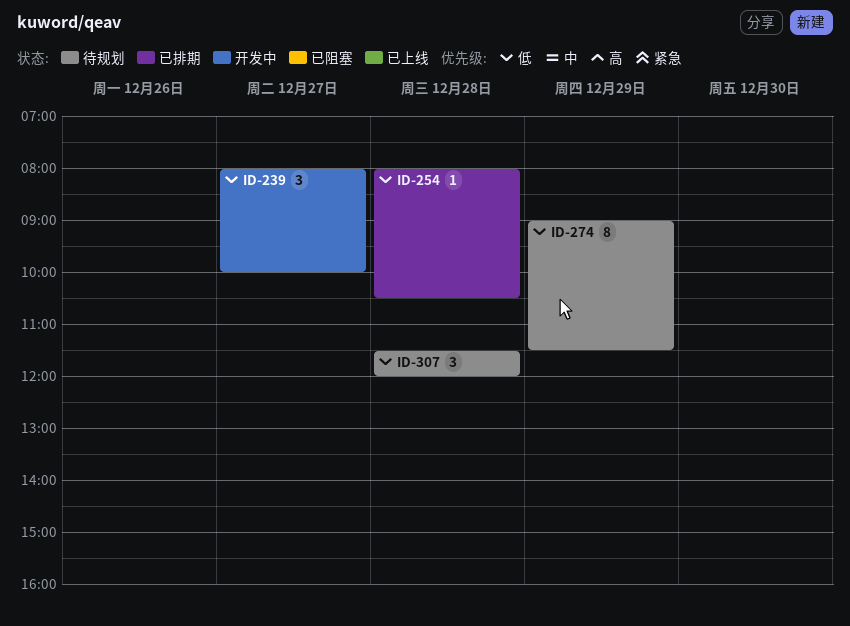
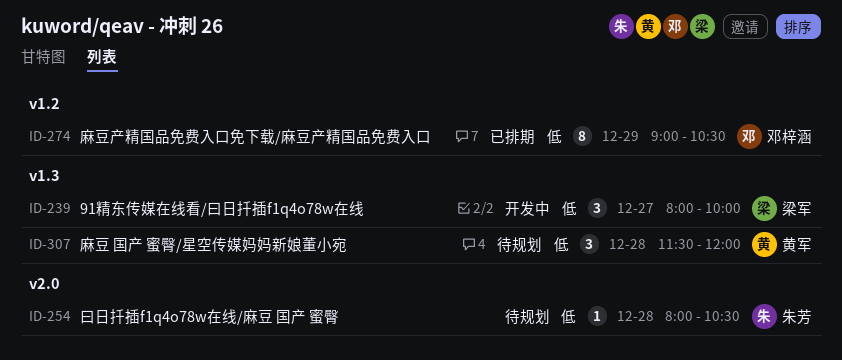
ID-254, status: 已排期 -> 待规划
ID-274, status: 待规划 -> 已排期
ID-274, ends: 11:30 -> 10:30

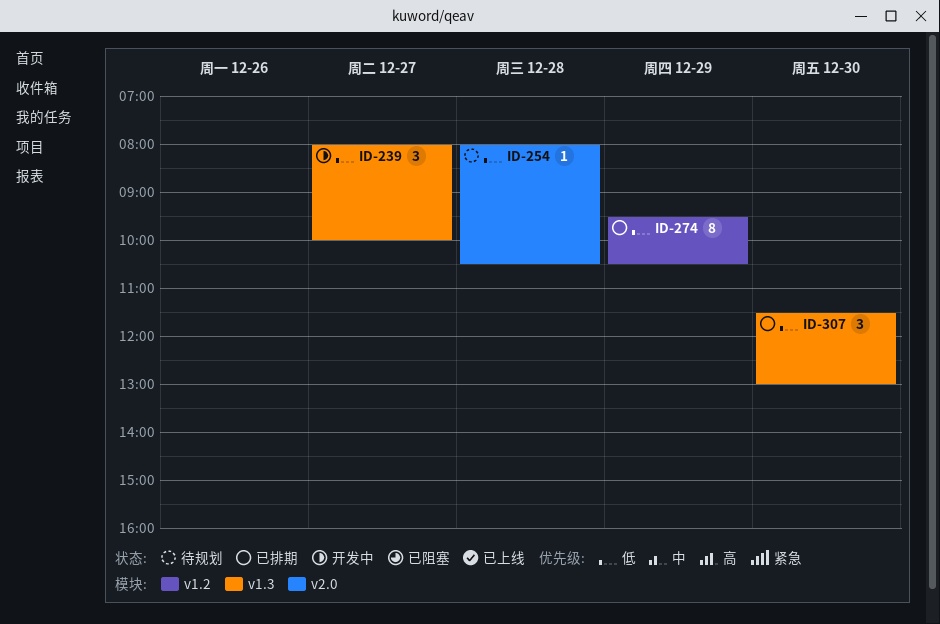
ID-274, begins: 09:00 -> 09:30
ID-307, status: 待规划 -> 已排期
ID-307, day: Dec 28 -> Dec 30
ID-307, ends: 12:00 -> 13:00

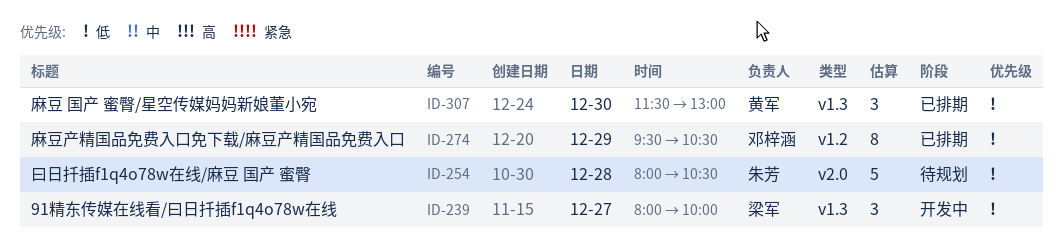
ID-254, estimate: 1 -> 5

